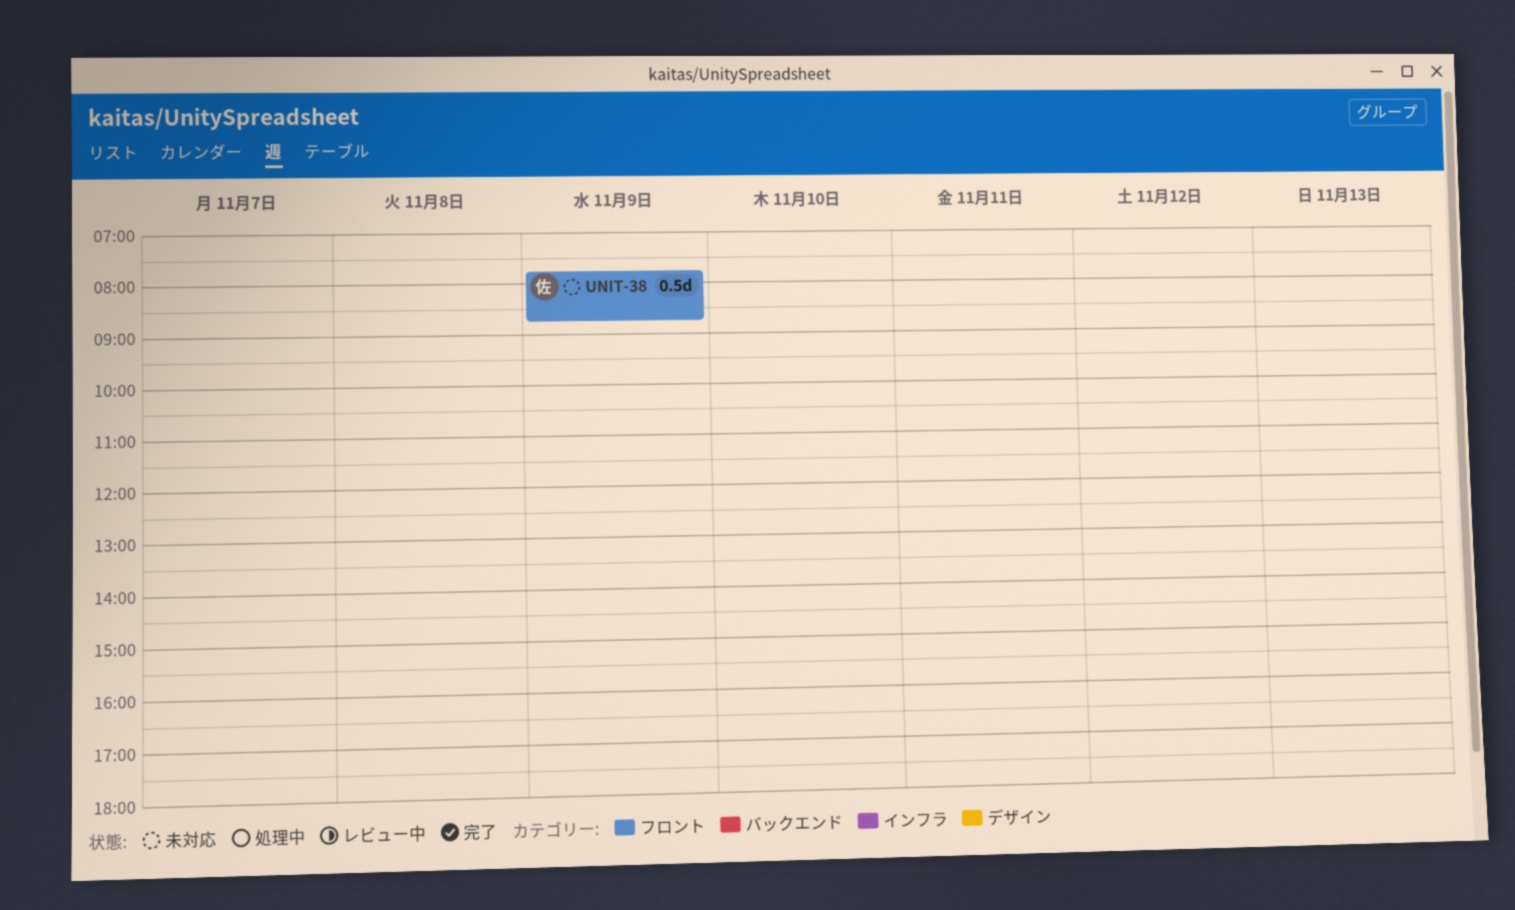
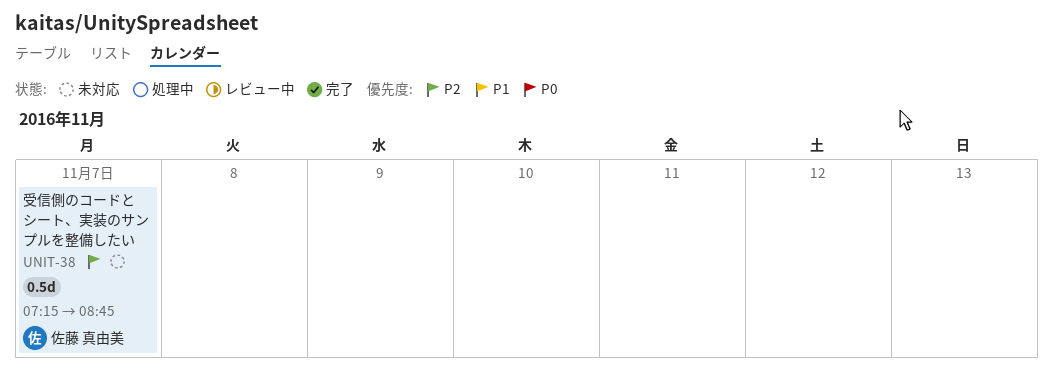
UNIT-38, day: Nov 9 -> Nov 7
UNIT-38, begins: 07:45 -> 07:15

